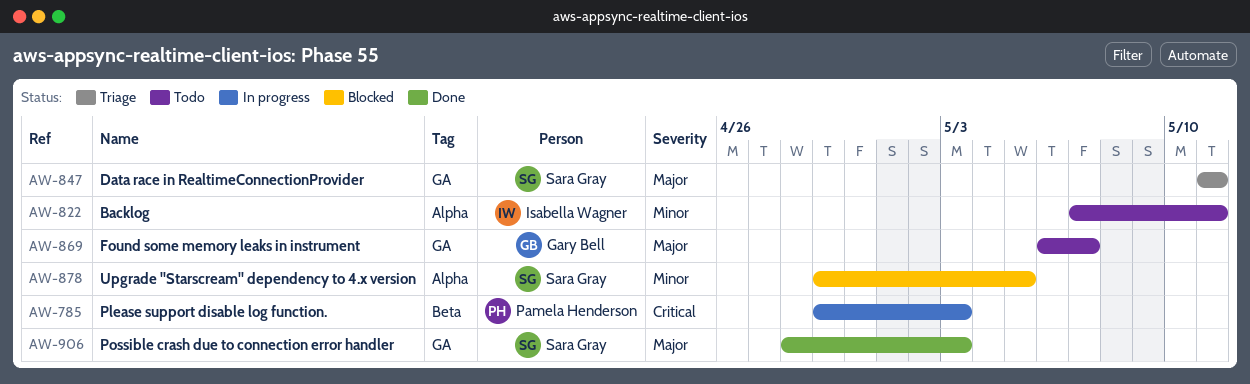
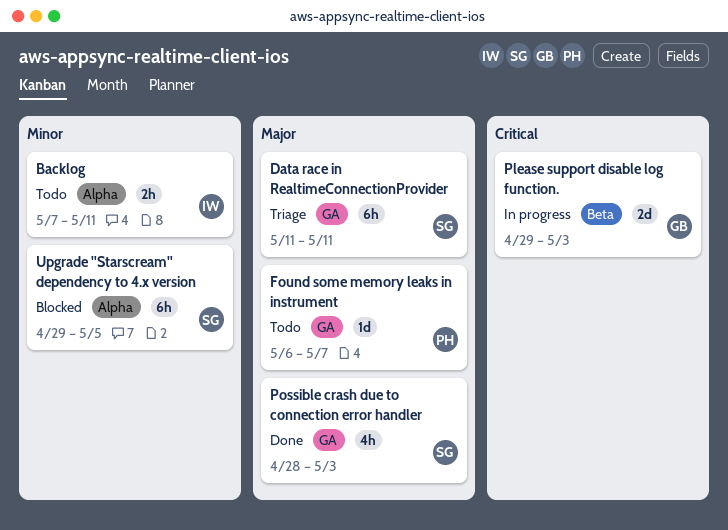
Found some memory leaks in instrument, owner: Gary Bell -> Pamela Henderson
Please support disable log function., owner: Pamela Henderson -> Gary Bell

